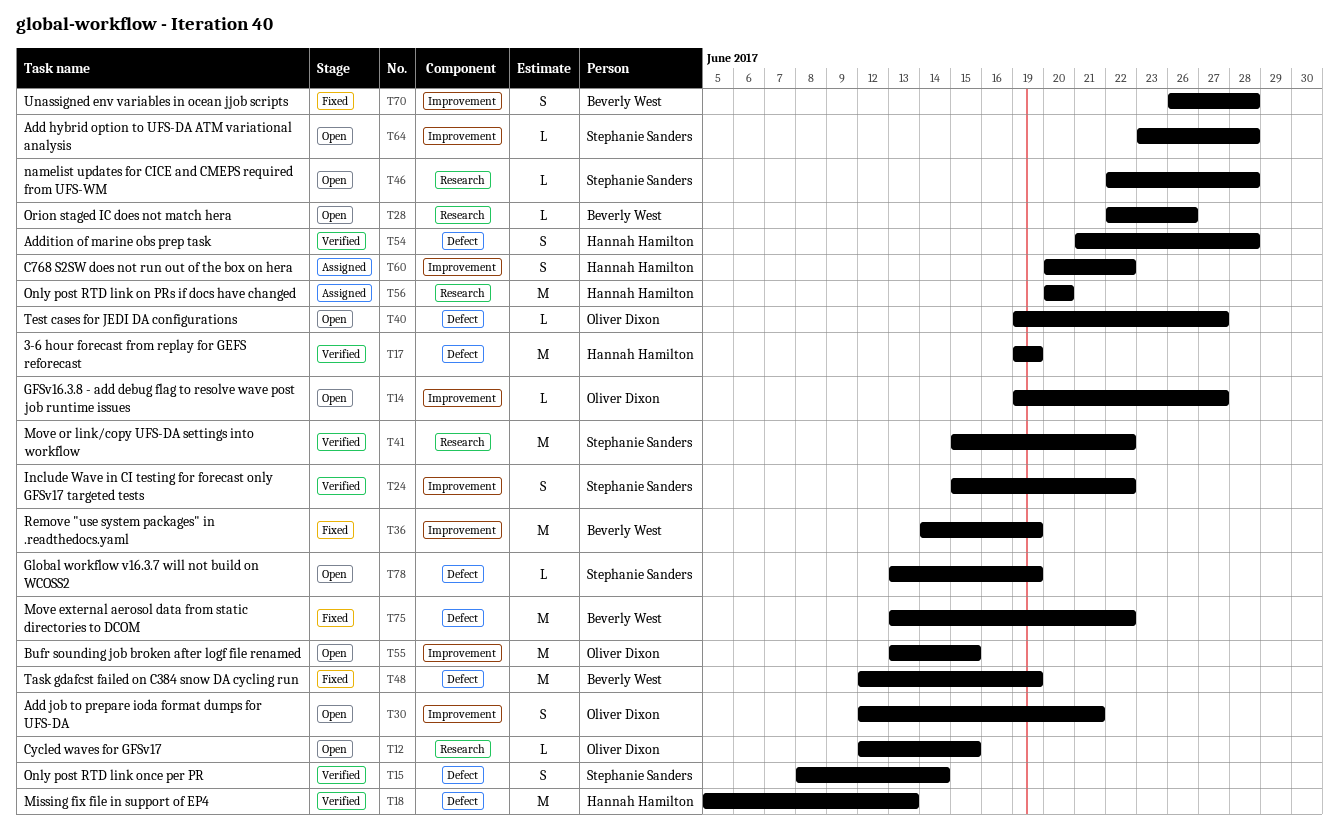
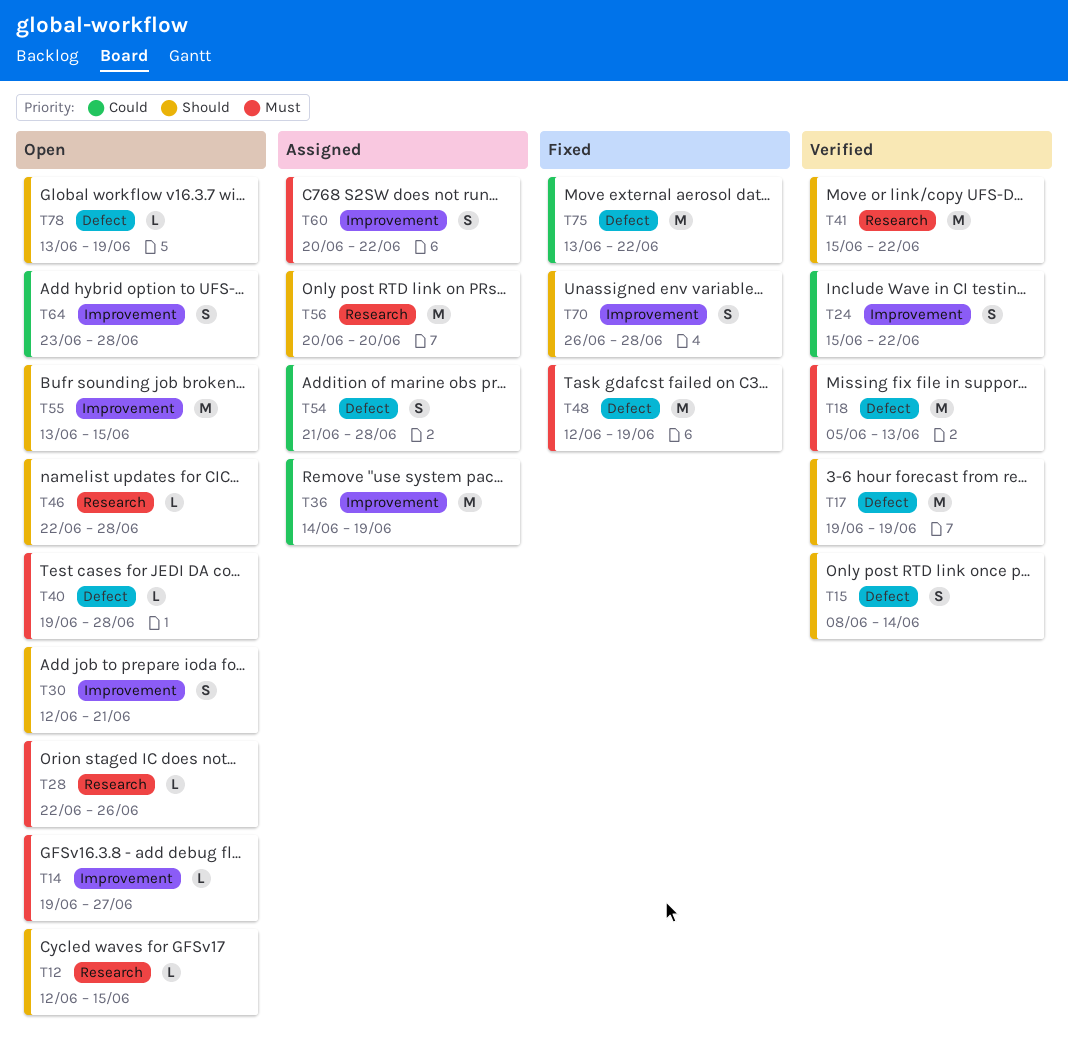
T36, status: Fixed -> Assigned
T40, due: Jun 27 -> Jun 28
T54, status: Verified -> Assigned
T64, estimate: L -> S

